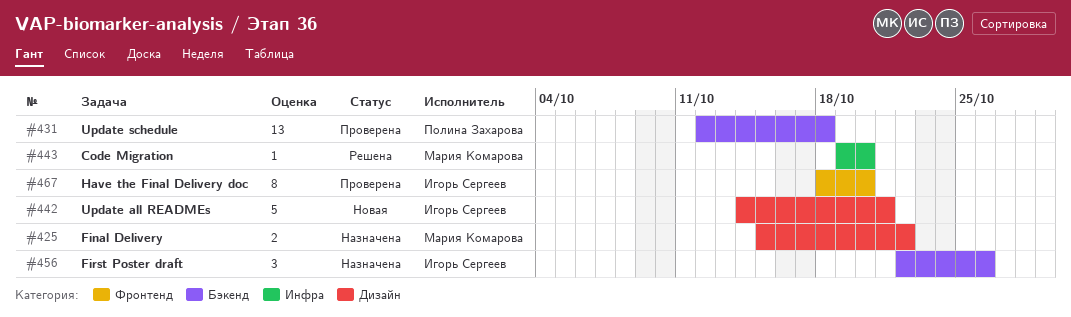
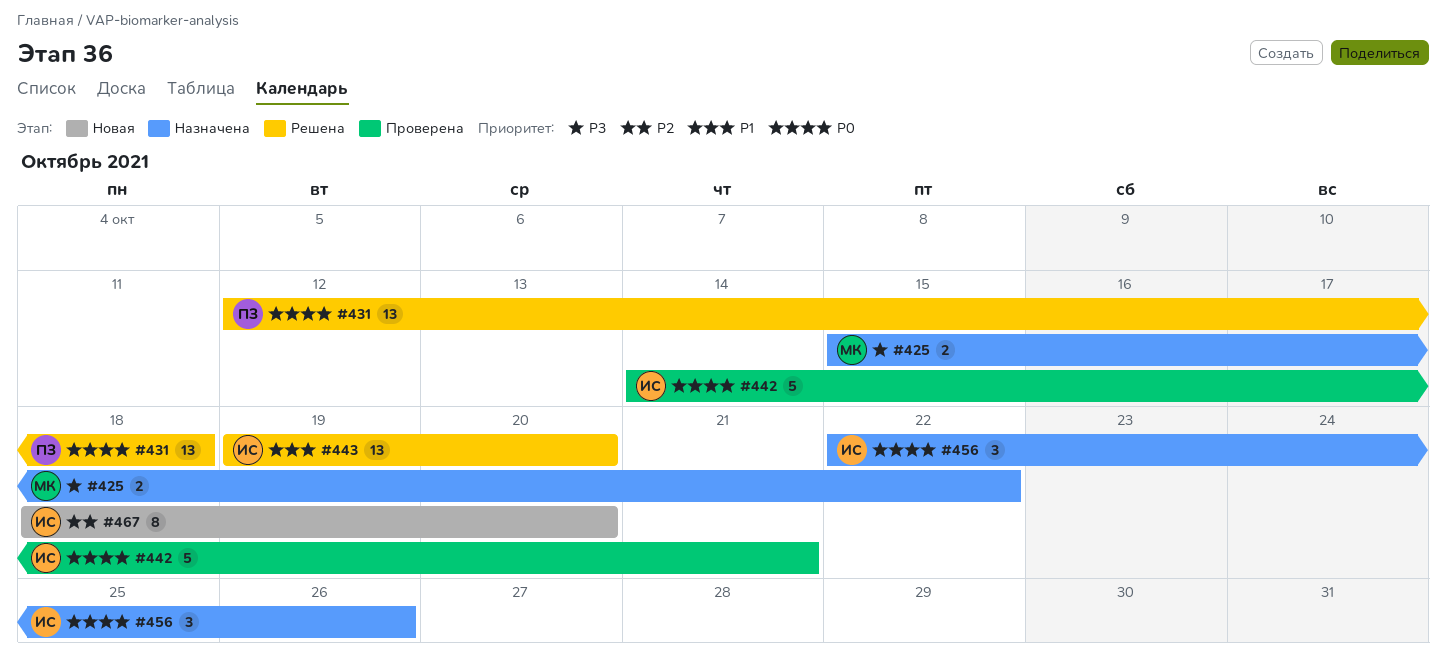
#431, status: Проверена -> Решена
#442, status: Новая -> Проверена
#443, owner: Мария Комарова -> Игорь Сергеев
#443, estimate: 1 -> 13
#467, status: Проверена -> Новая

